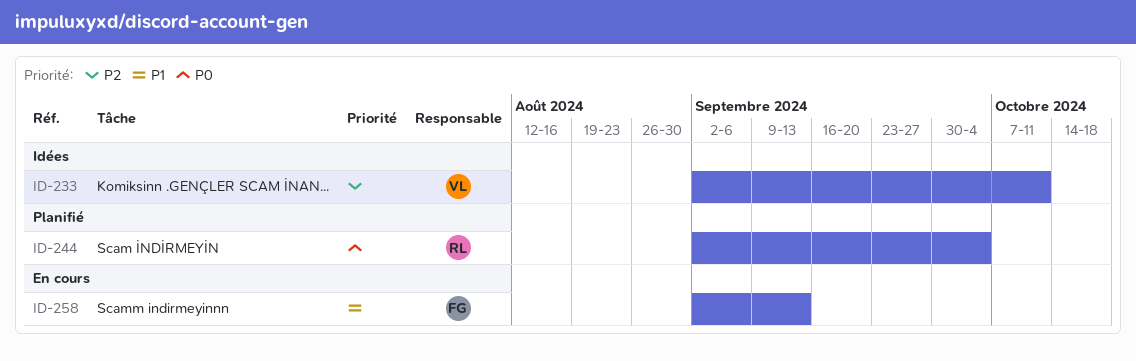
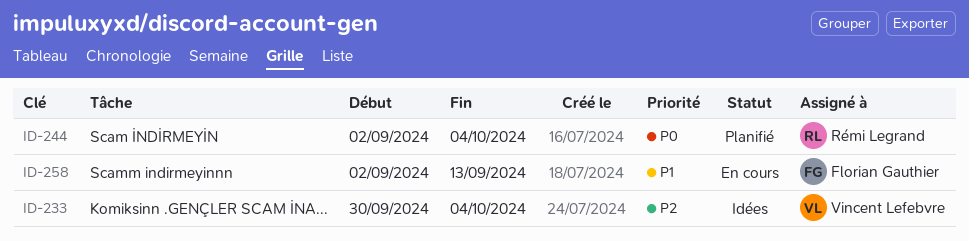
ID-233, start: Sep 2 -> Sep 30
ID-233, due: Oct 11 -> Oct 4

